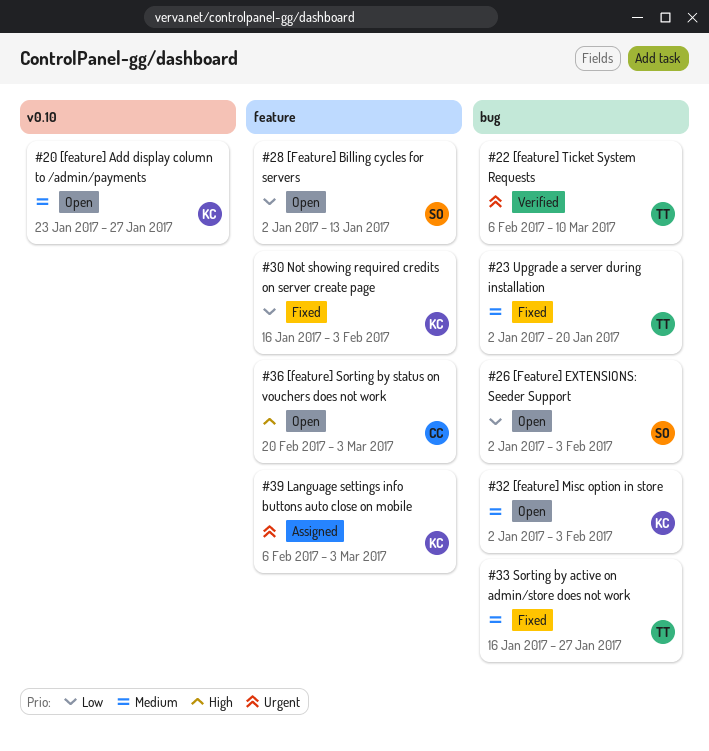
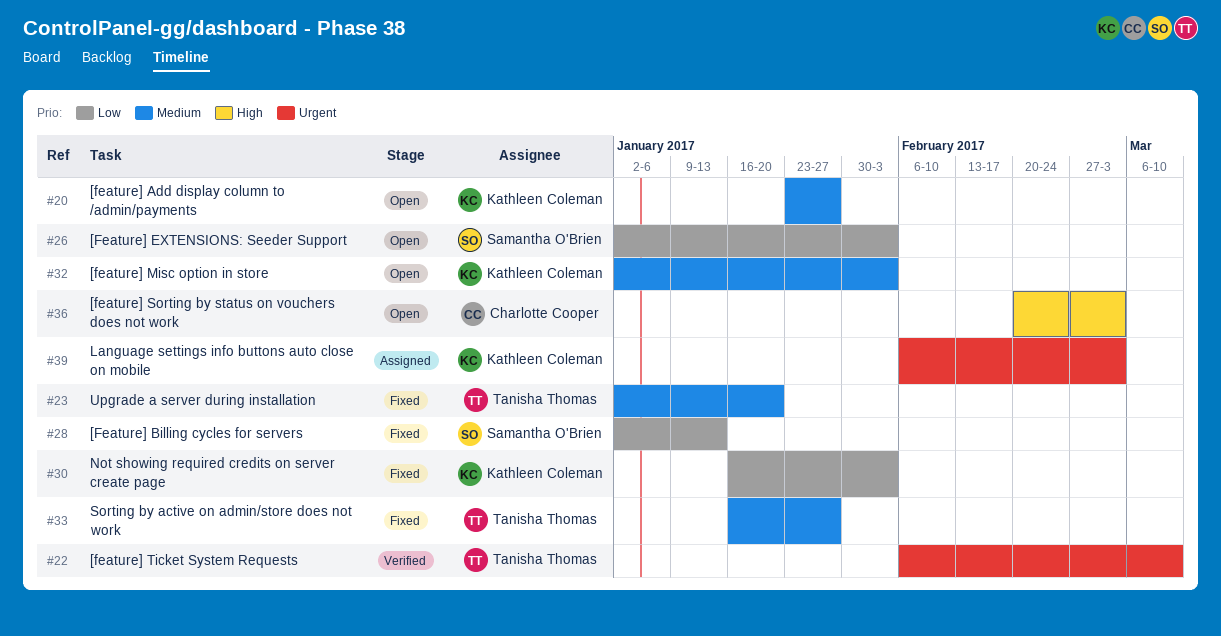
#28, status: Open -> Fixed

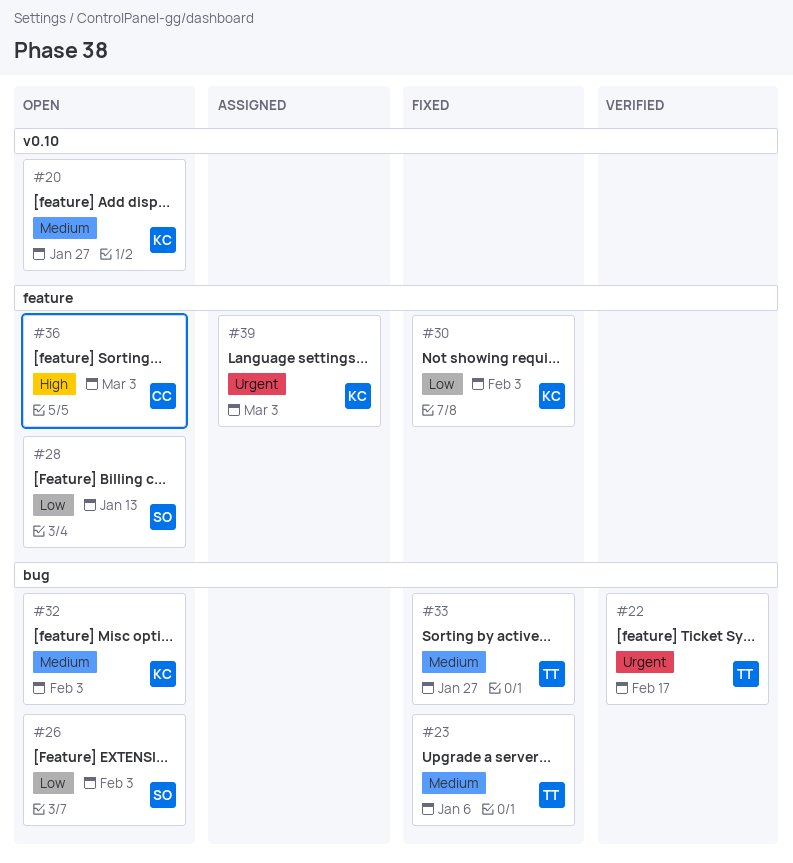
#22, due: Mar 10 -> Feb 17
#23, due: Jan 20 -> Jan 6
#28, status: Fixed -> Open

